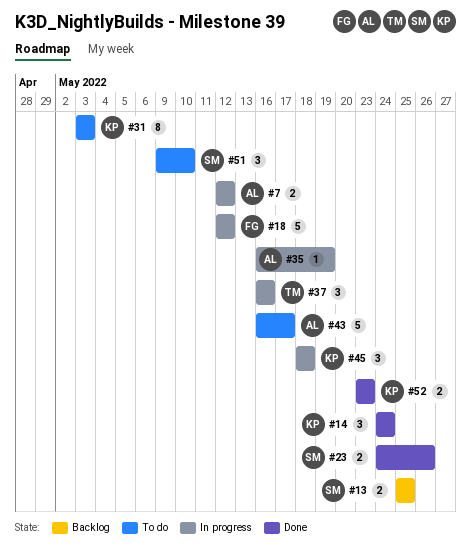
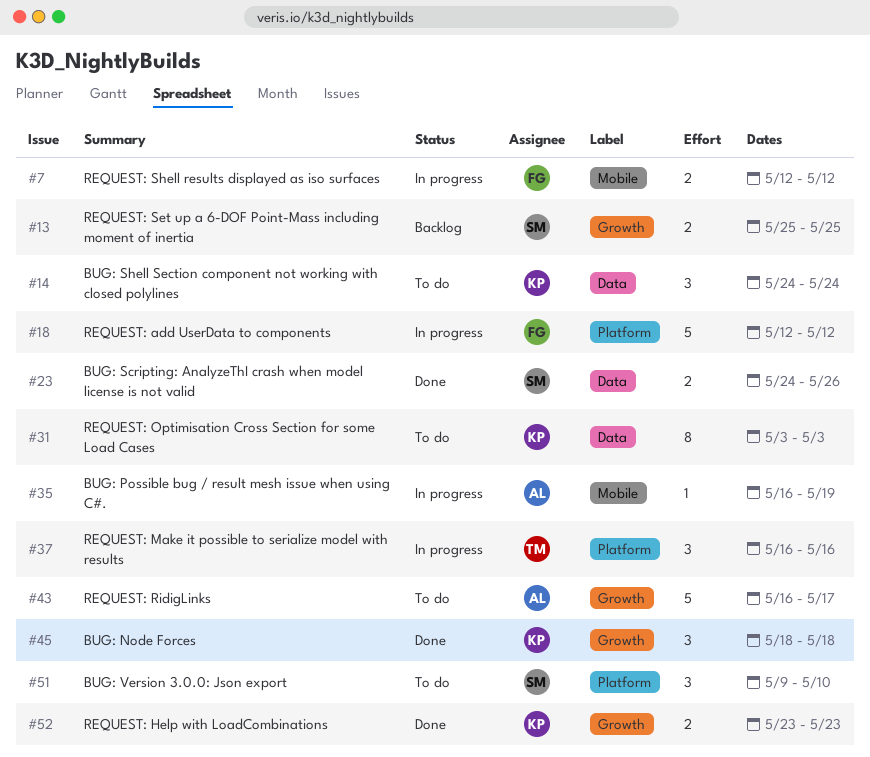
#7, owner: AL -> FG
#14, status: Done -> To do
#45, status: In progress -> Done

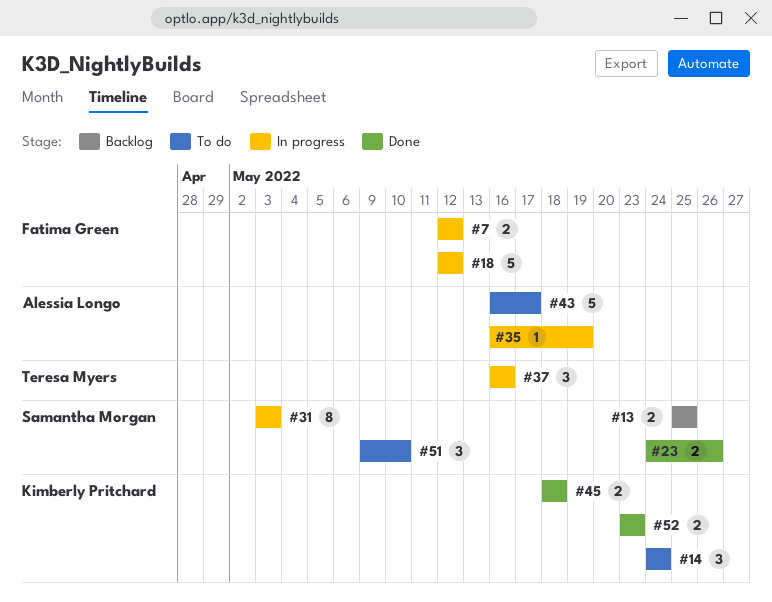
#31, status: To do -> In progress
#31, owner: Kimberly Pritchard -> Samantha Morgan
#45, estimate: 3 -> 2

